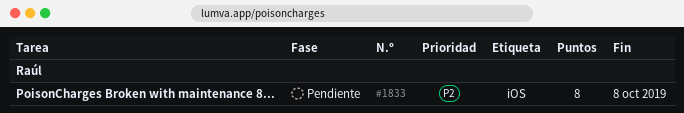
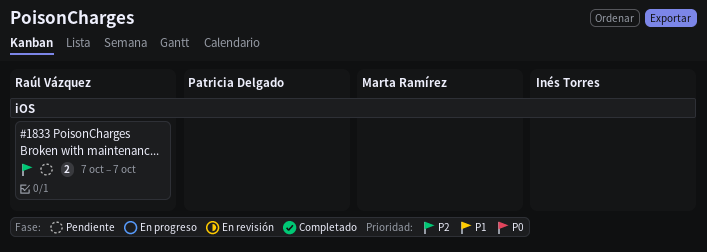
#1833, estimate: 8 -> 2
#1833, due: Oct 8 -> Oct 7

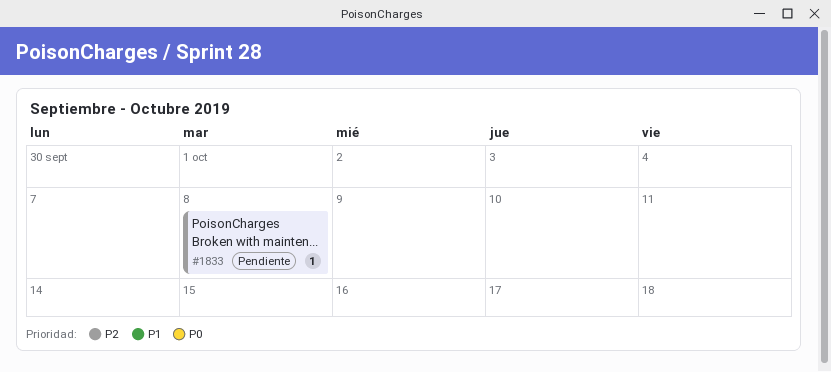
#1833, estimate: 2 -> 1
#1833, due: Oct 7 -> Oct 8

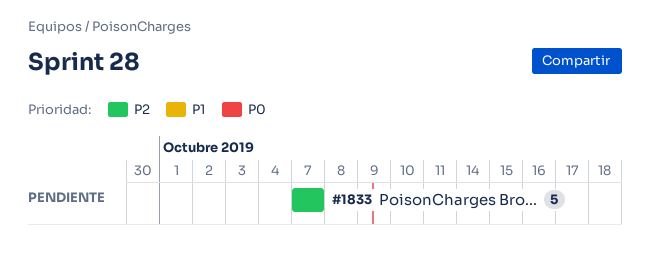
#1833, estimate: 1 -> 5
#1833, due: Oct 8 -> Oct 7

